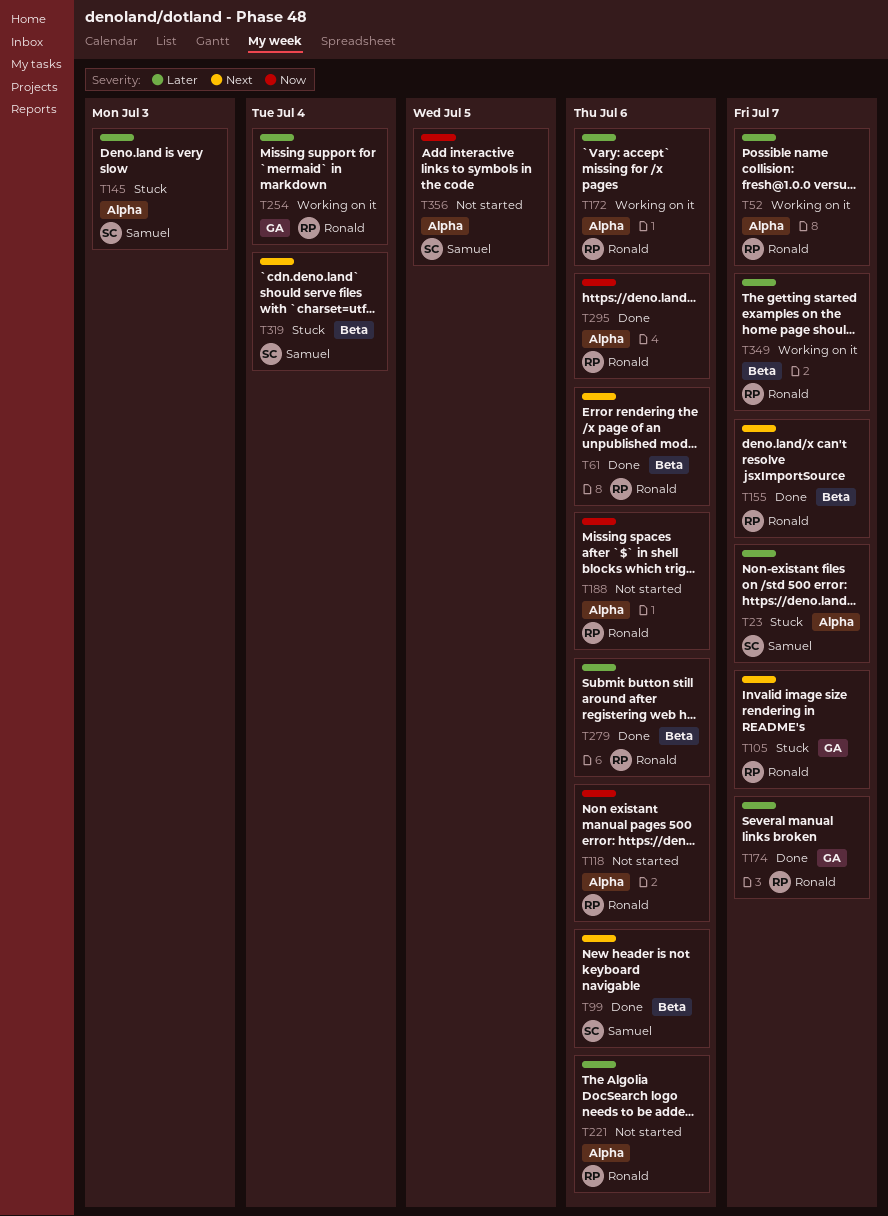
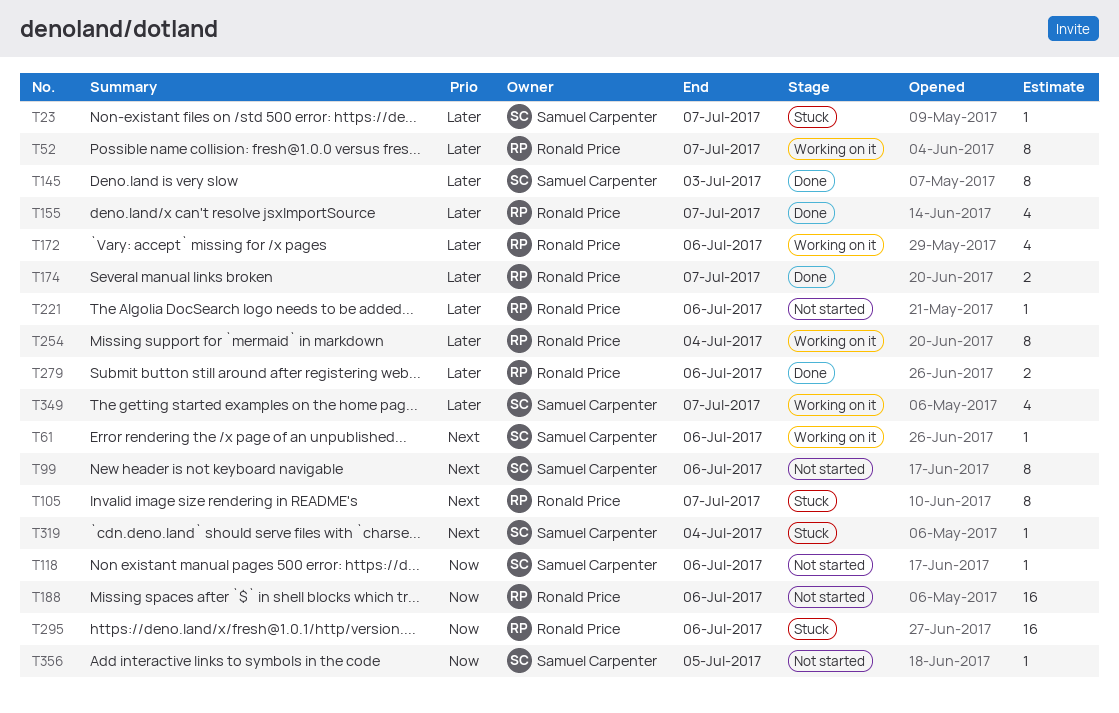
T61, status: Done -> Working on it
T61, owner: Ronald Price -> Samuel Carpenter
T99, status: Done -> Not started
T118, owner: Ronald Price -> Samuel Carpenter
T145, status: Stuck -> Done
T155, priority: Next -> Later
T295, status: Done -> Stuck
T349, owner: Ronald Price -> Samuel Carpenter

